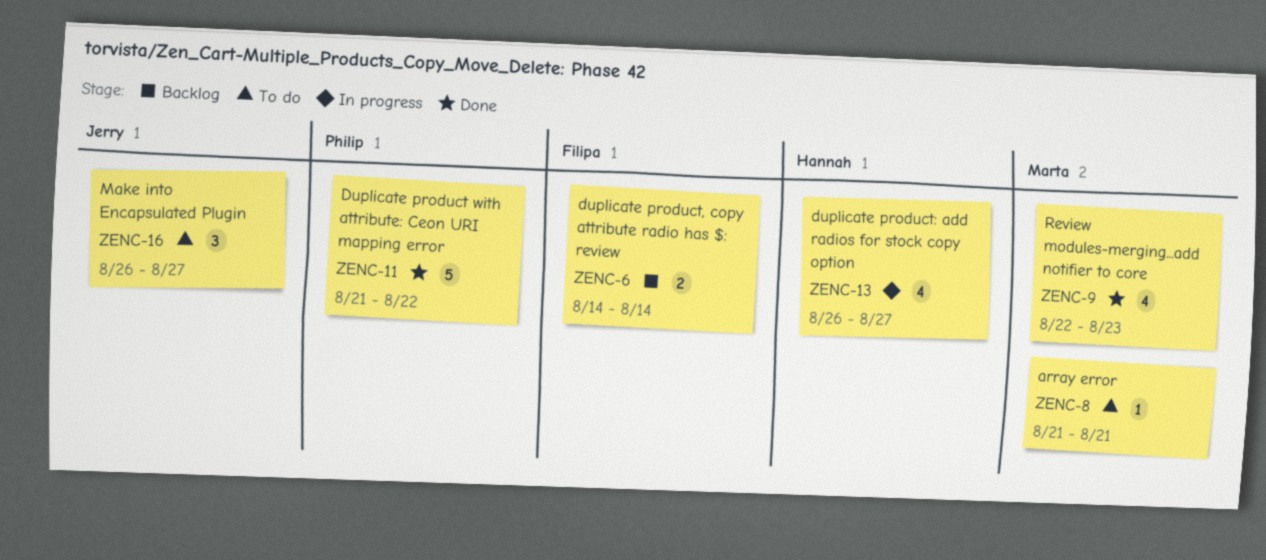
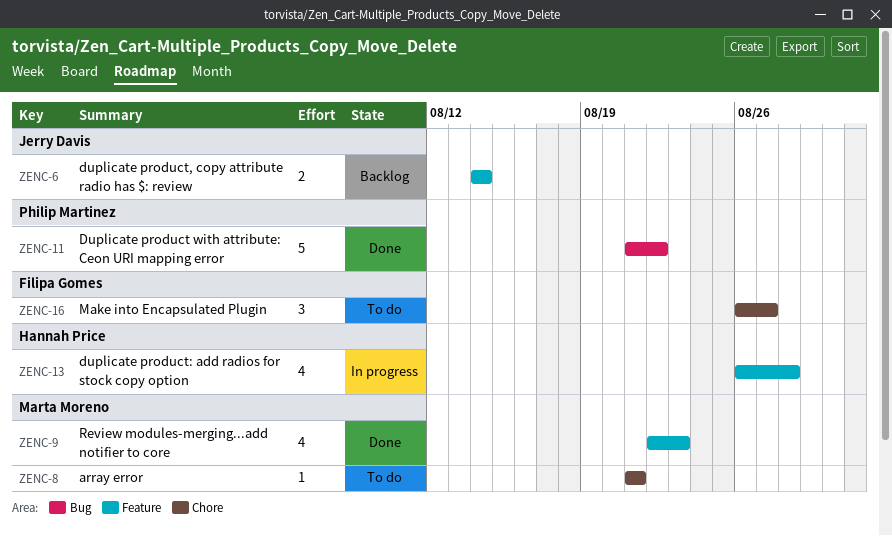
ZENC-6, owner: Filipa Gomes -> Jerry Davis
ZENC-13, due: Aug 27 -> Aug 28
ZENC-16, owner: Jerry Davis -> Filipa Gomes

